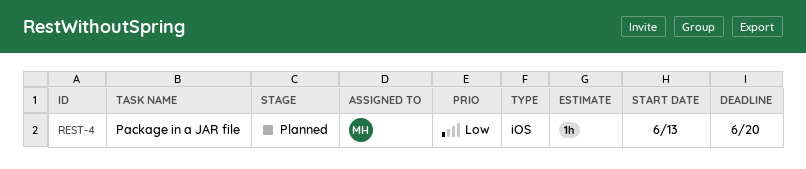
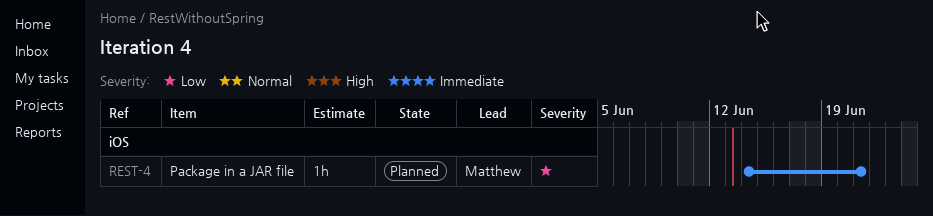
REST-4, start: Jun 13 -> Jun 14
REST-4, due: Jun 20 -> Jun 21

